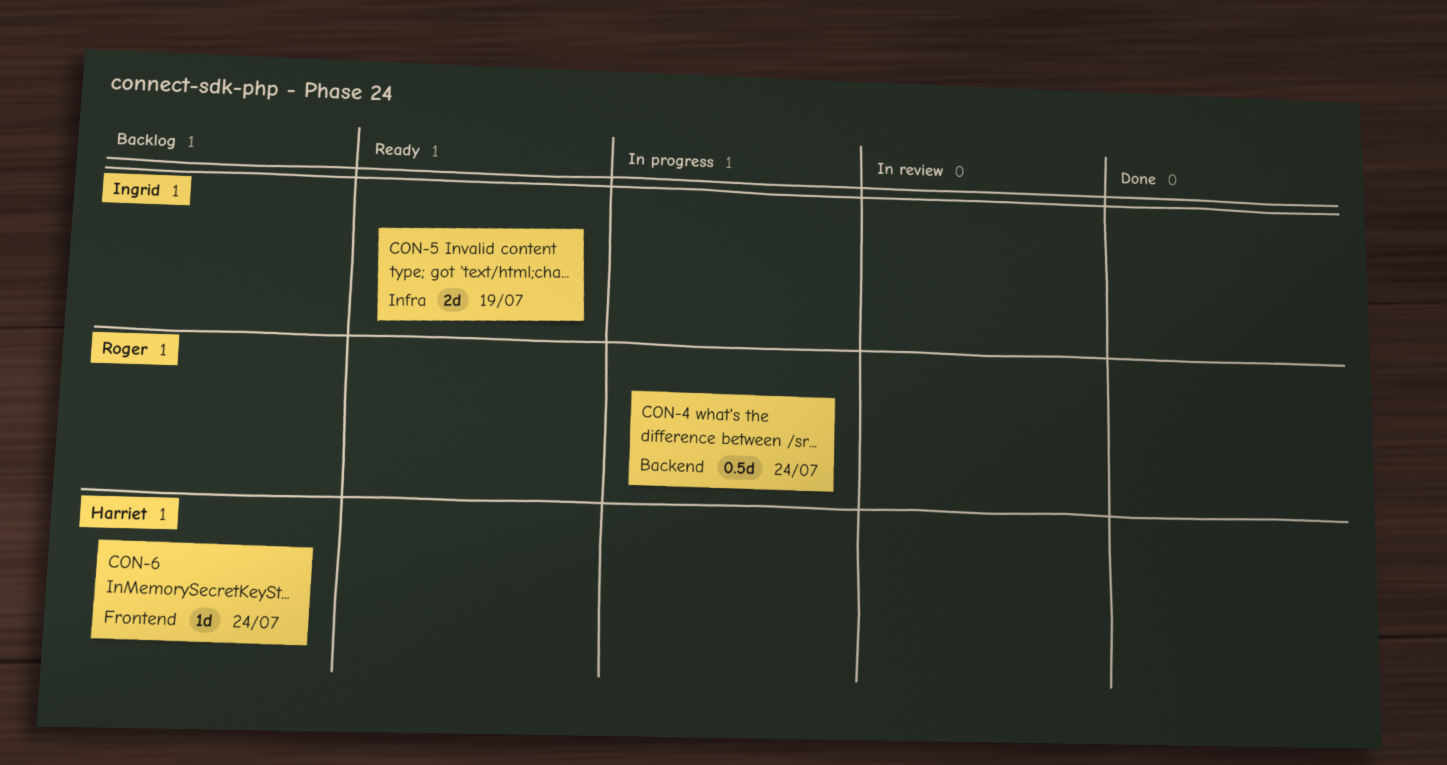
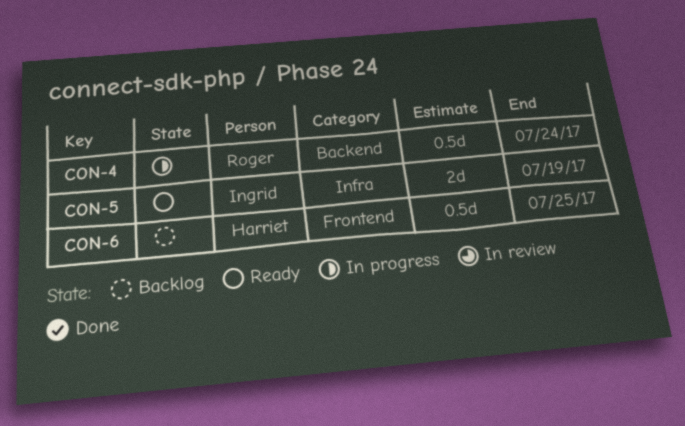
CON-6, estimate: 1d -> 0.5d
CON-6, due: Jul 24 -> Jul 25

